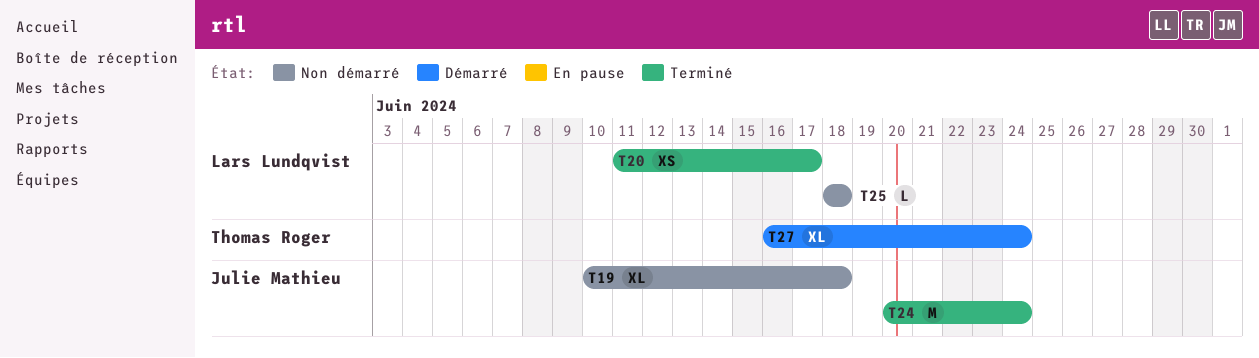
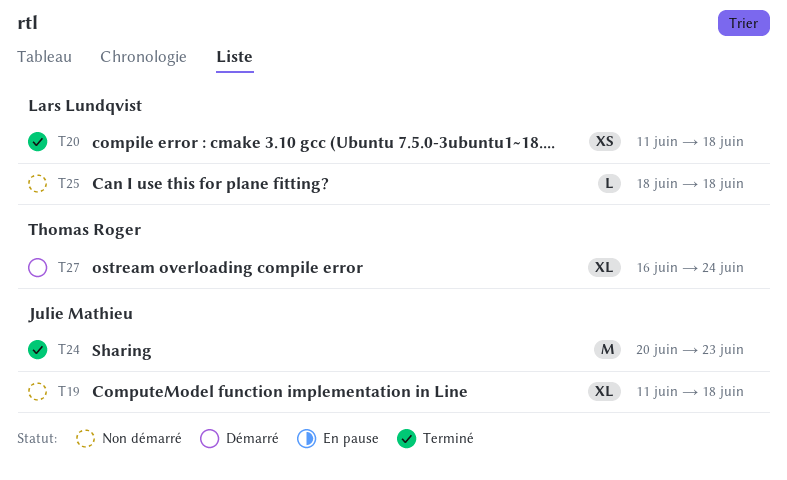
T19, start: Jun 10 -> Jun 11
T20, due: Jun 17 -> Jun 18
T24, due: Jun 24 -> Jun 23

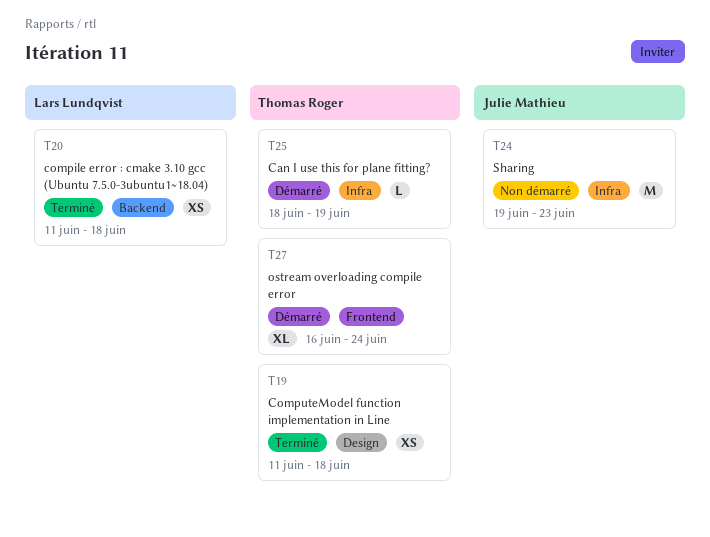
T19, status: Non démarré -> Terminé
T19, owner: Julie Mathieu -> Thomas Roger
T19, estimate: XL -> XS
T24, status: Terminé -> Non démarré
T24, start: Jun 20 -> Jun 19
T25, status: Non démarré -> Démarré
T25, owner: Lars Lundqvist -> Thomas Roger
T25, due: Jun 18 -> Jun 19

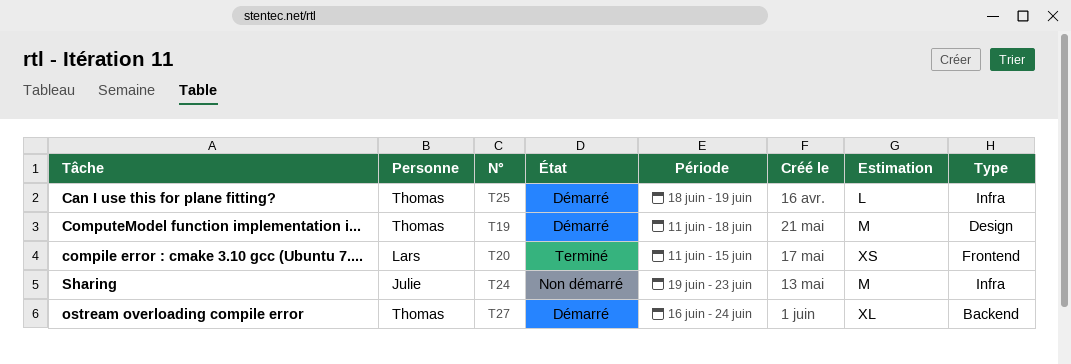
T19, status: Terminé -> Démarré
T19, estimate: XS -> M
T20, label: Backend -> Frontend
T20, due: Jun 18 -> Jun 15
T27, label: Frontend -> Backend

